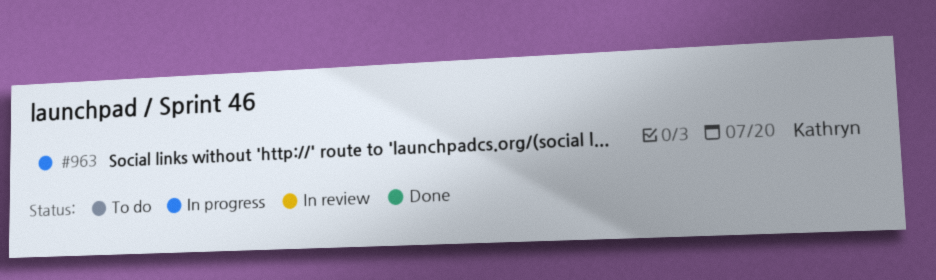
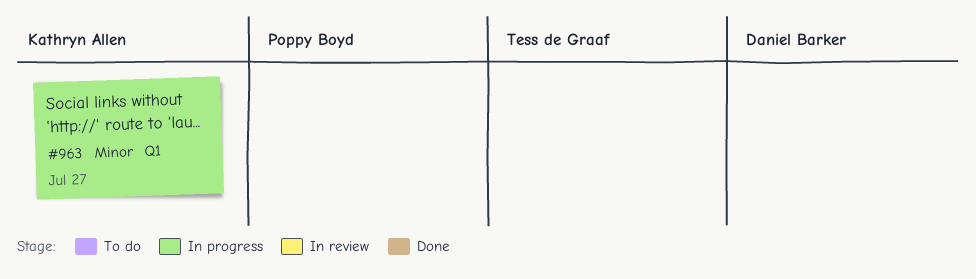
#963, due: Jul 20 -> Jul 27

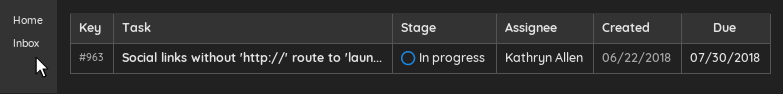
#963, due: Jul 27 -> Jul 30

